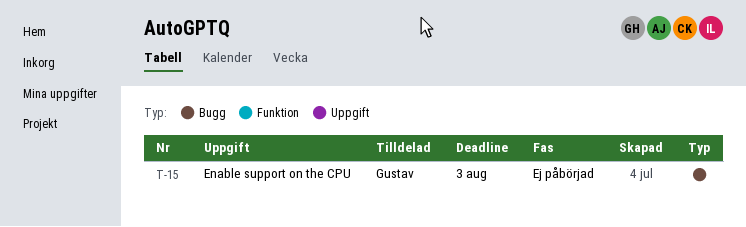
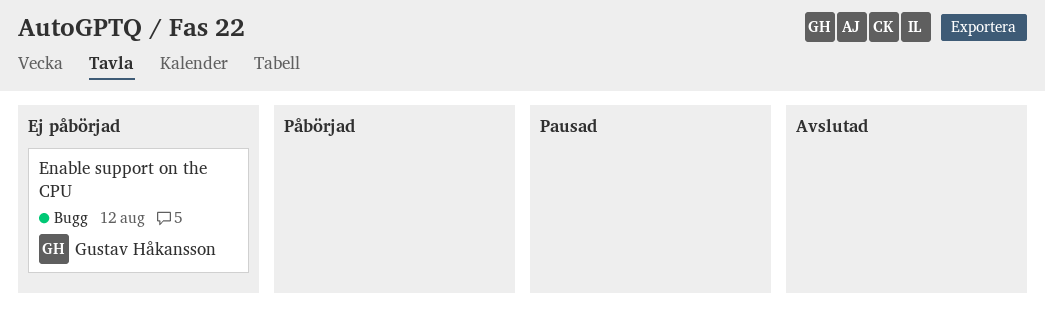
Enable support on the CPU, due: Aug 3 -> Aug 12

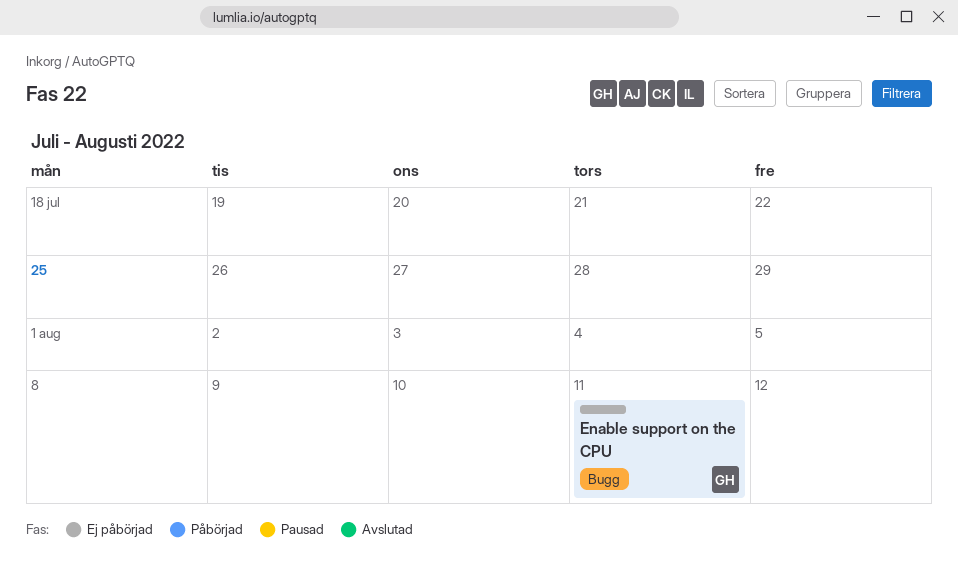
Enable support on the CPU, due: Aug 12 -> Aug 11

